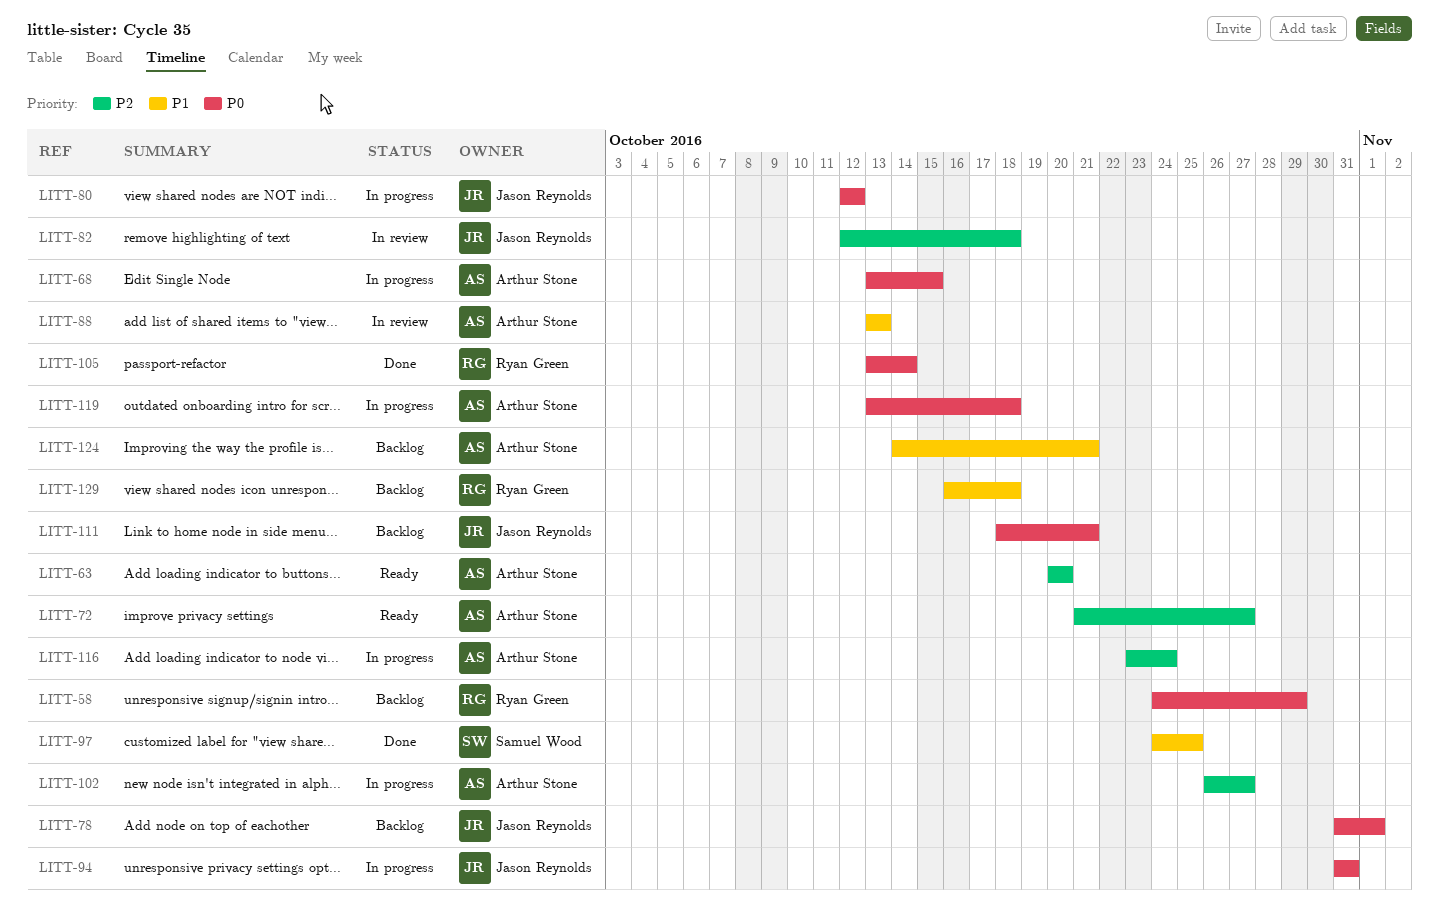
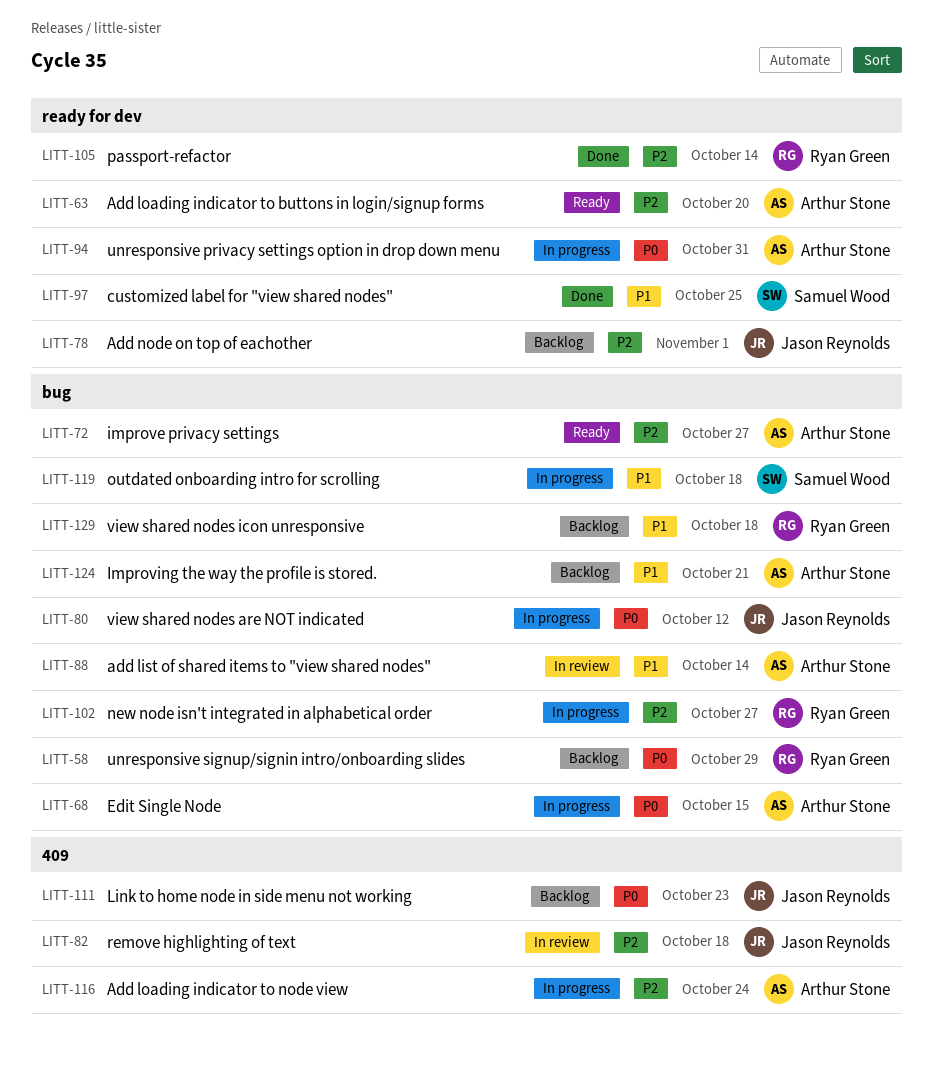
LITT-78, priority: P0 -> P2
LITT-88, due: Oct 13 -> Oct 14
LITT-94, owner: Jason Reynolds -> Arthur Stone
LITT-102, owner: Arthur Stone -> Ryan Green
LITT-105, priority: P0 -> P2
LITT-111, due: Oct 21 -> Oct 23
LITT-119, owner: Arthur Stone -> Samuel Wood
LITT-119, priority: P0 -> P1

